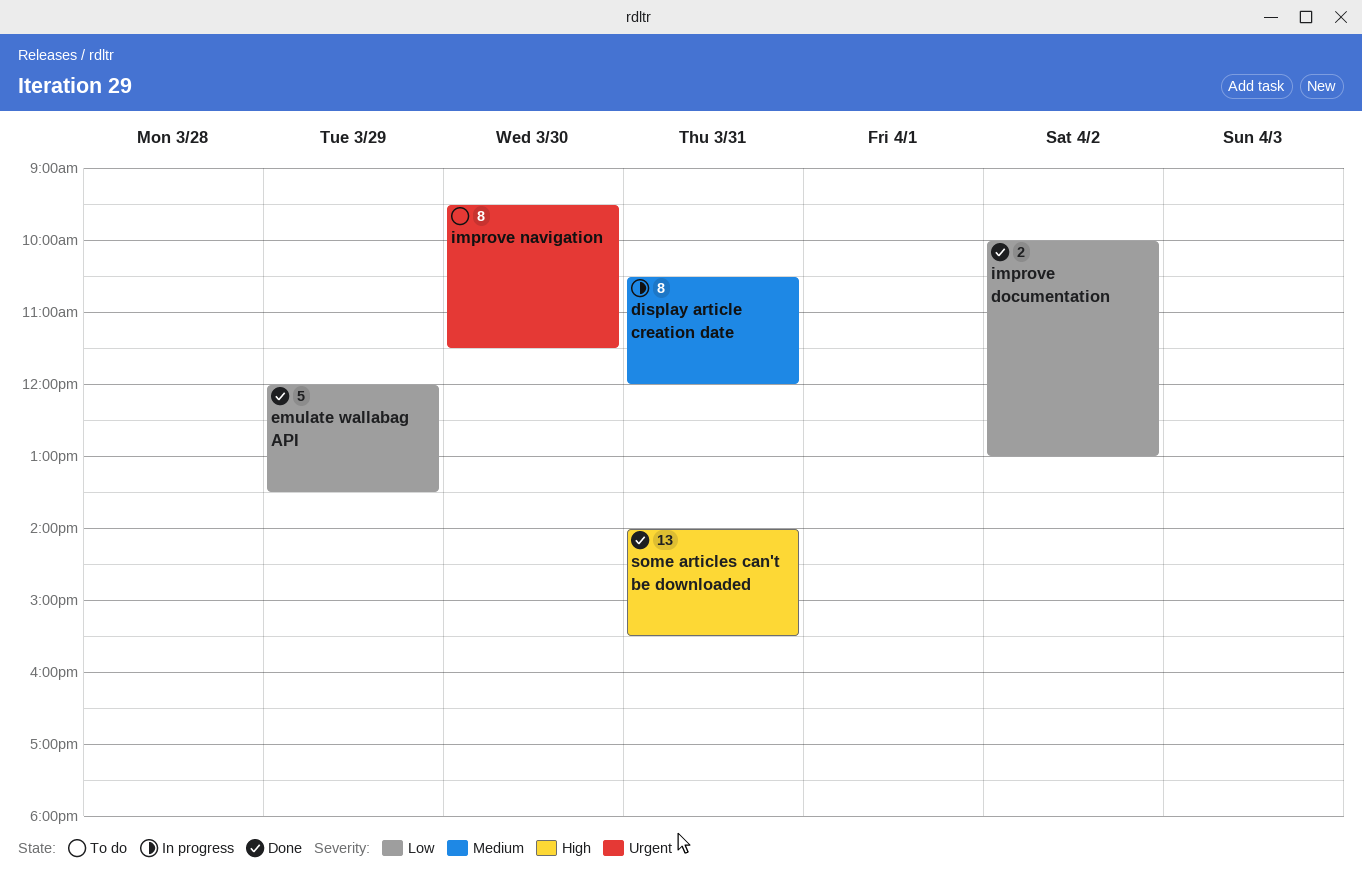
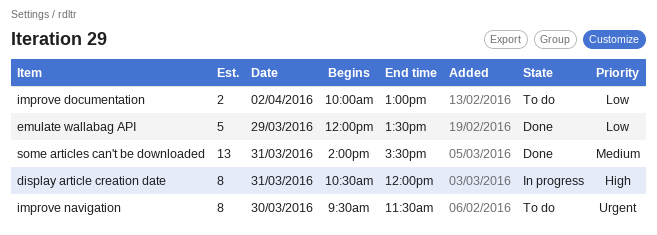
display article creation date, priority: Medium -> High
improve documentation, status: Done -> To do
some articles can't be downloaded, priority: High -> Medium

